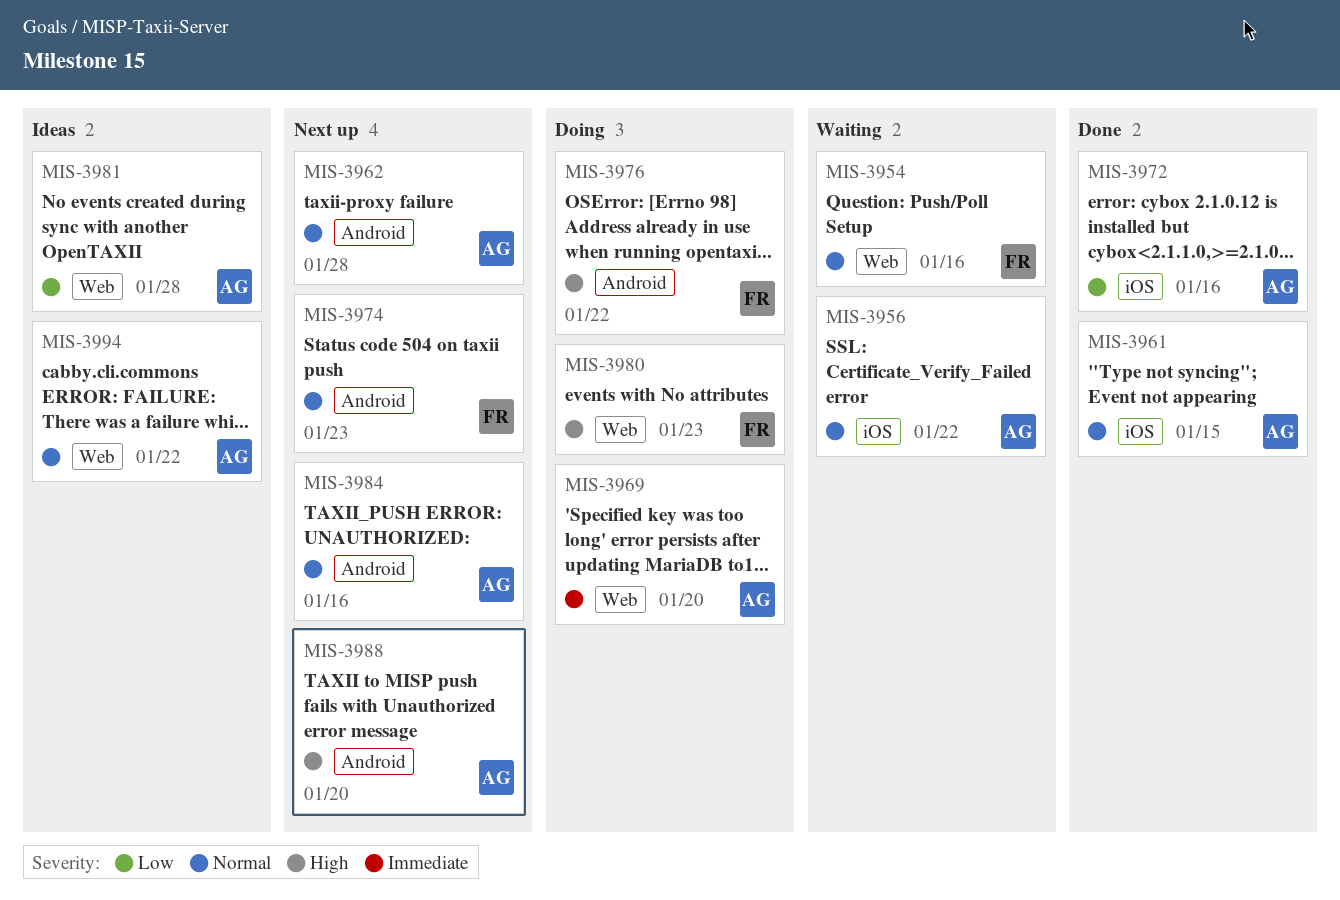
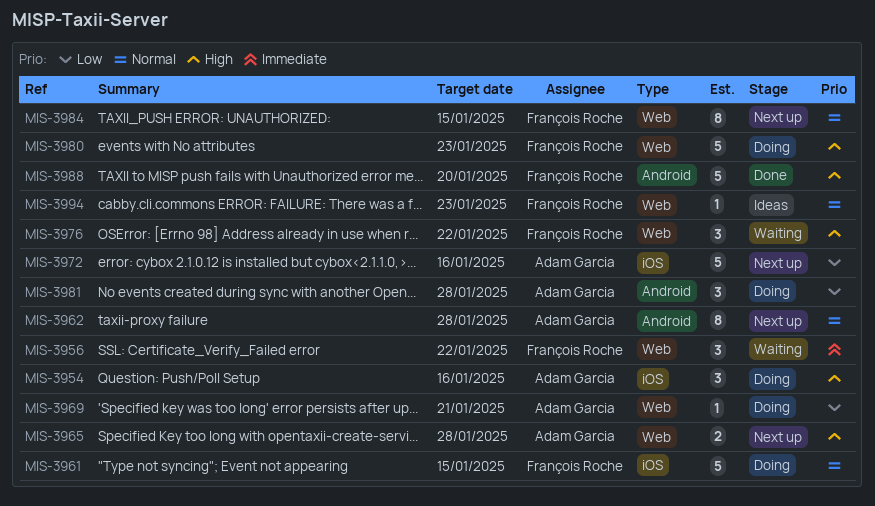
MIS-3954, status: Waiting -> Doing
MIS-3954, owner: François Roche -> Adam Garcia
MIS-3954, priority: Normal -> High
MIS-3954, label: Web -> iOS
MIS-3956, owner: Adam Garcia -> François Roche
MIS-3956, priority: Normal -> Immediate
MIS-3956, label: iOS -> Web
MIS-3961, status: Done -> Doing
MIS-3961, owner: Adam Garcia -> François Roche
MIS-3965: none -> present
MIS-3969, priority: Immediate -> Low
MIS-3969, due: Jan 20 -> Jan 21
MIS-3972, status: Done -> Next up
MIS-3974: present -> none
MIS-3976, status: Doing -> Waiting
MIS-3976, label: Android -> Web
MIS-3981, status: Ideas -> Doing
MIS-3981, label: Web -> Android
MIS-3984, owner: Adam Garcia -> François Roche
MIS-3984, label: Android -> Web
MIS-3984, due: Jan 16 -> Jan 15
MIS-3988, status: Next up -> Done
MIS-3988, owner: Adam Garcia -> François Roche
MIS-3994, owner: Adam Garcia -> François Roche
MIS-3994, due: Jan 22 -> Jan 23

